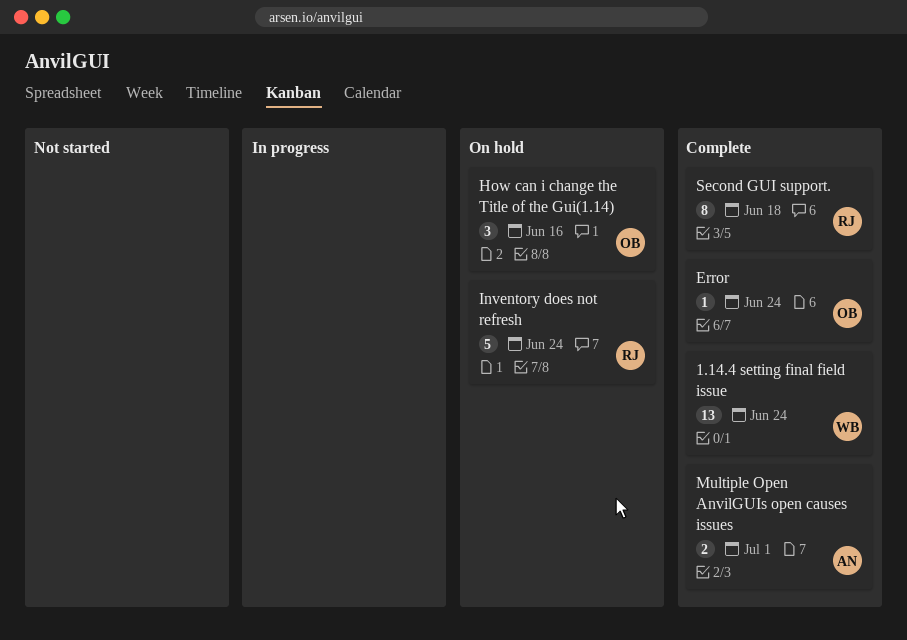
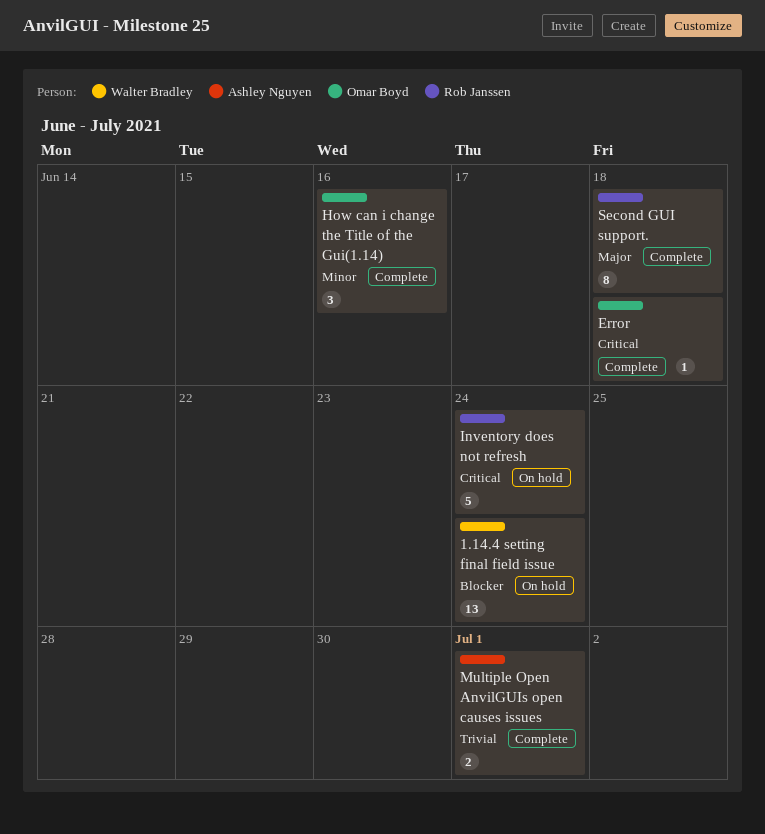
1.14.4 setting final field issue, status: Complete -> On hold
Error, due: Jun 24 -> Jun 18
How can i change the Title of the Gui(1.14), status: On hold -> Complete

